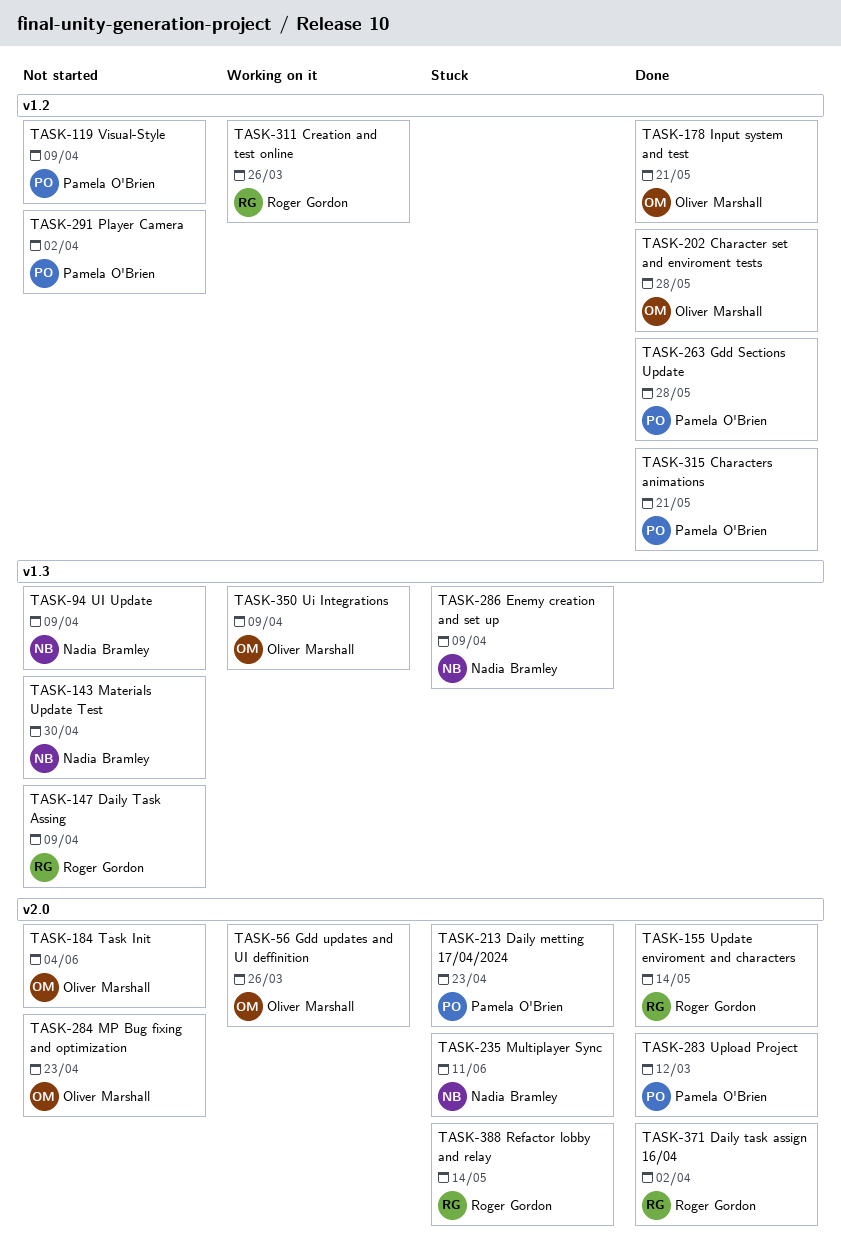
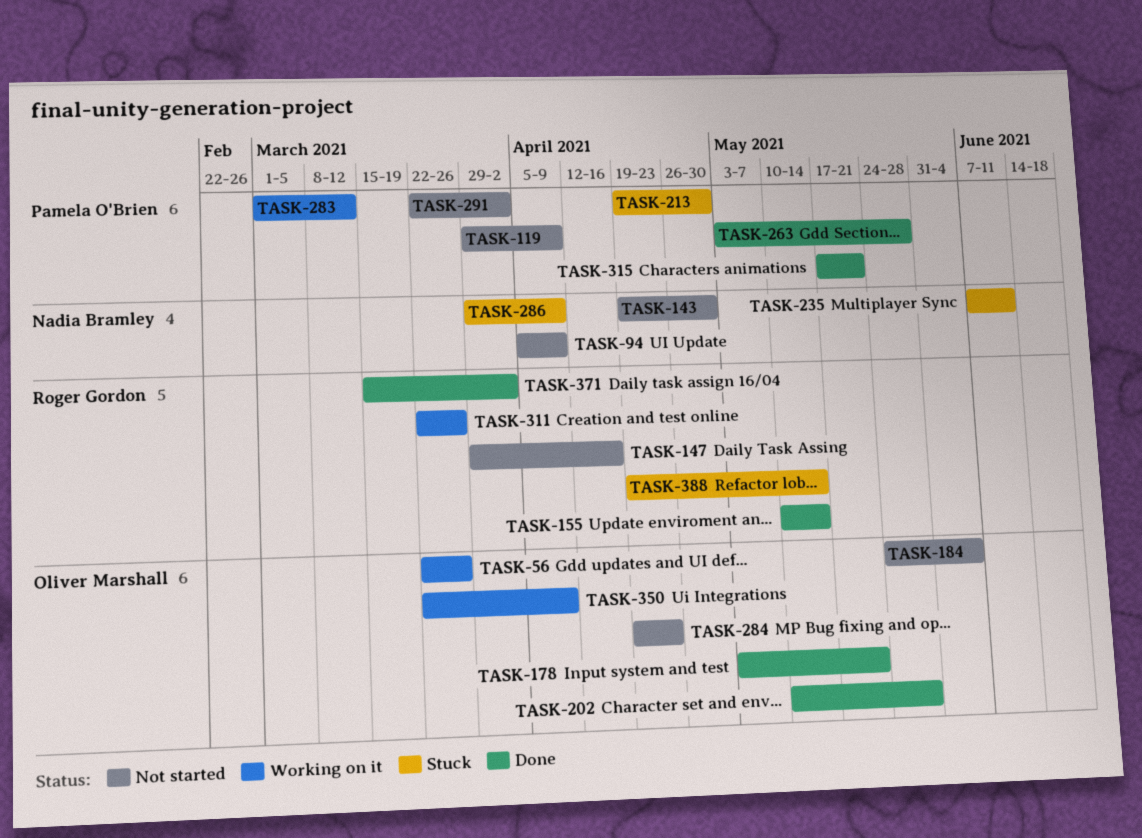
TASK-147, due: Apr 9 -> Apr 16
TASK-213, due: Apr 23 -> Apr 30
TASK-283, status: Done -> Working on it

